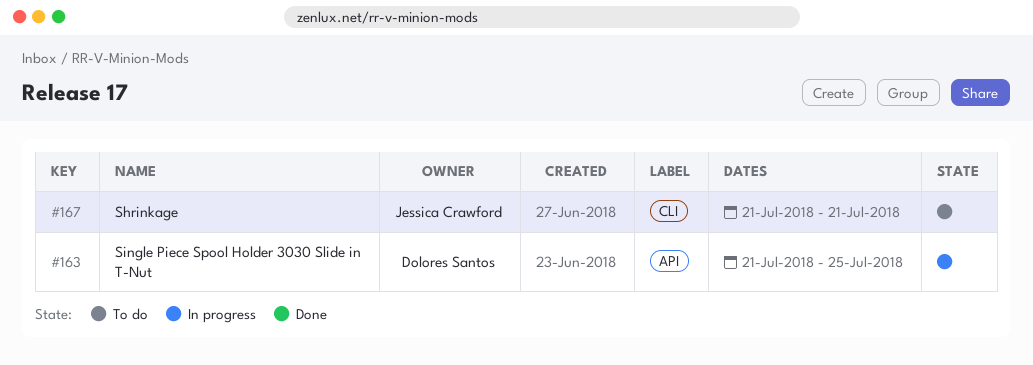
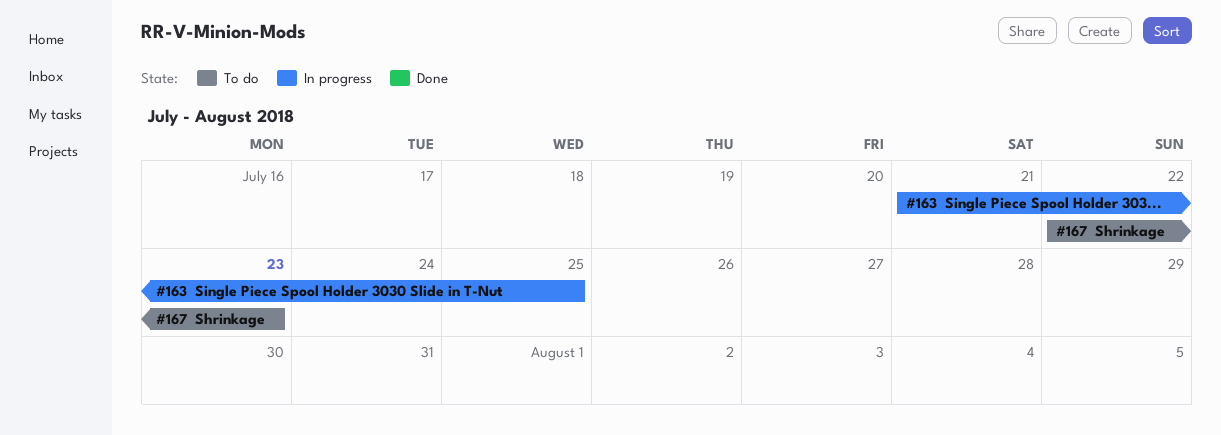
#167, start: Jul 21 -> Jul 22
#167, due: Jul 21 -> Jul 23

